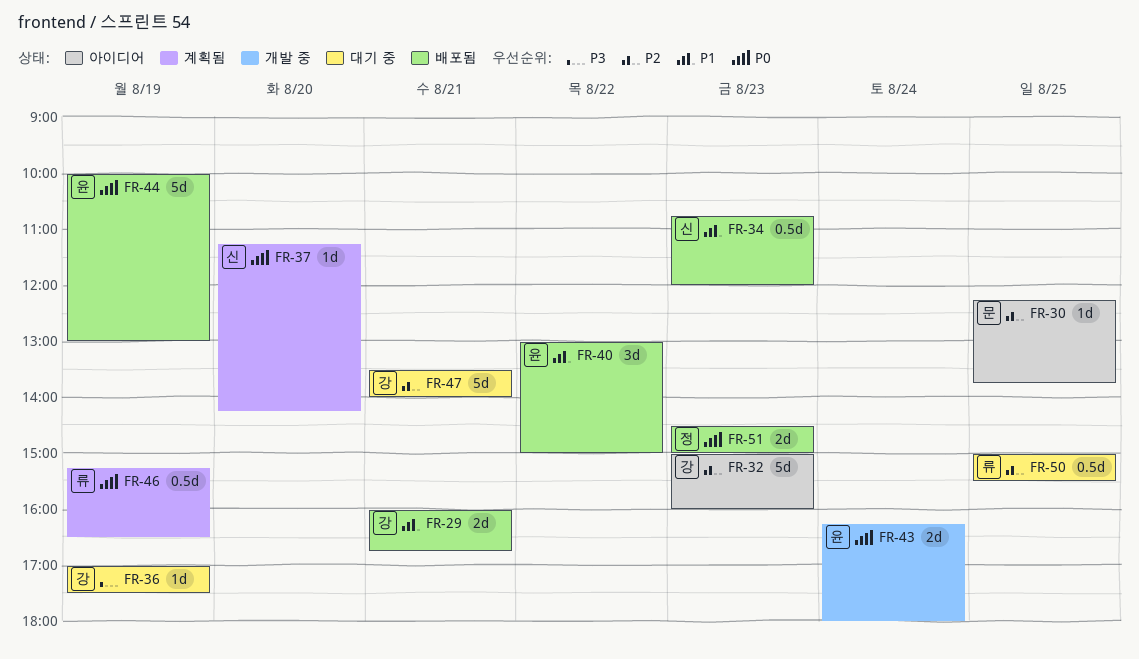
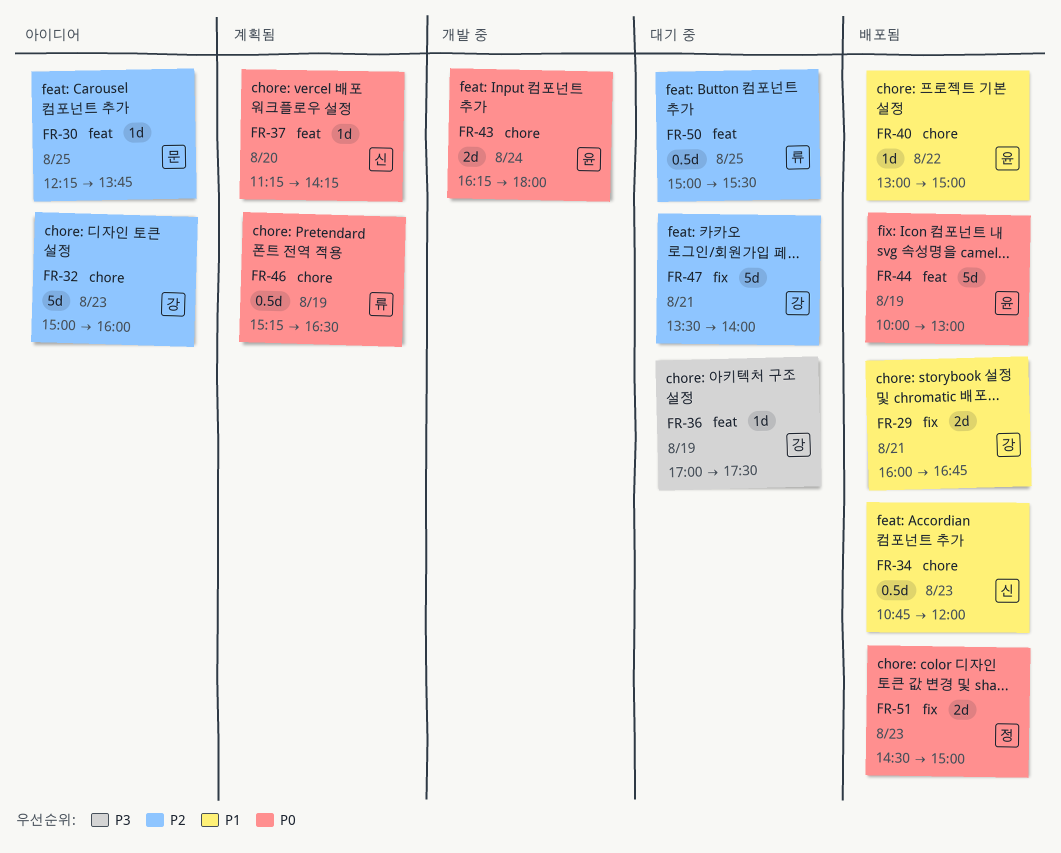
FR-40, estimate: 3d -> 1d

